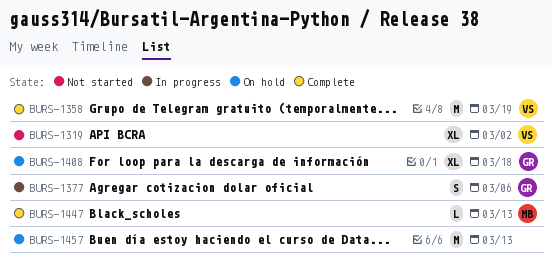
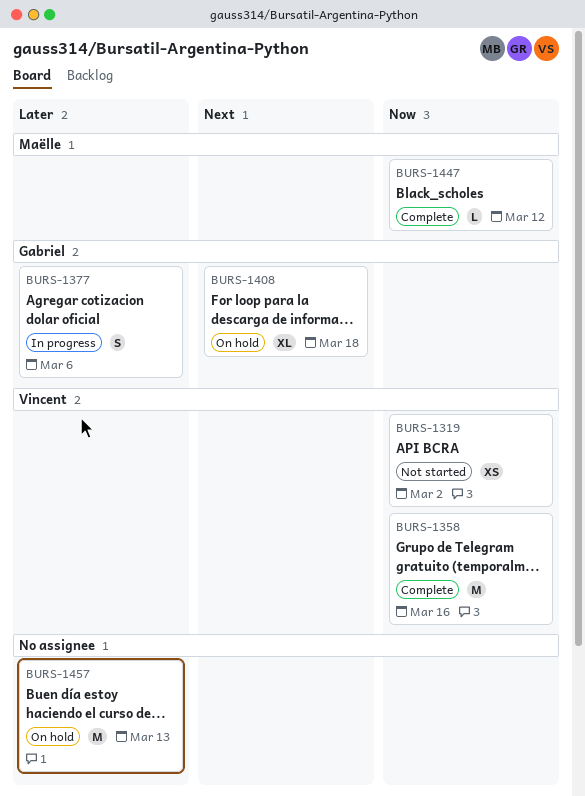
BURS-1319, estimate: XL -> XS
BURS-1358, due: Mar 19 -> Mar 16
BURS-1447, due: Mar 13 -> Mar 12

